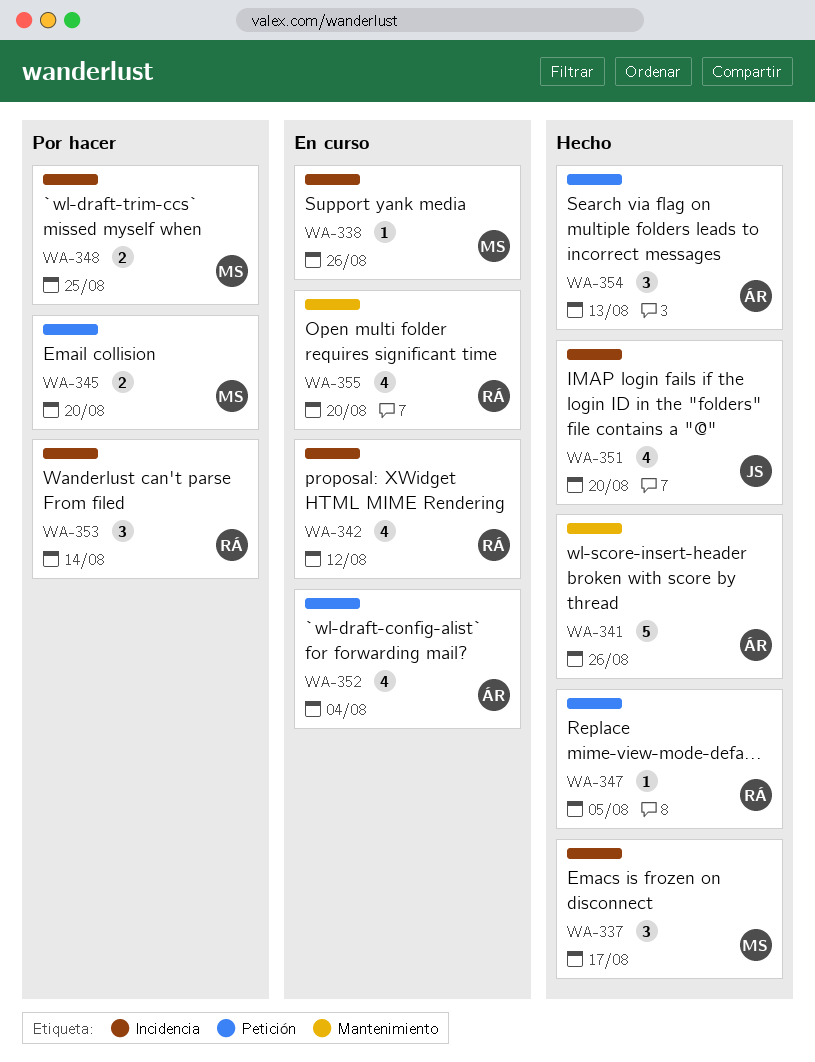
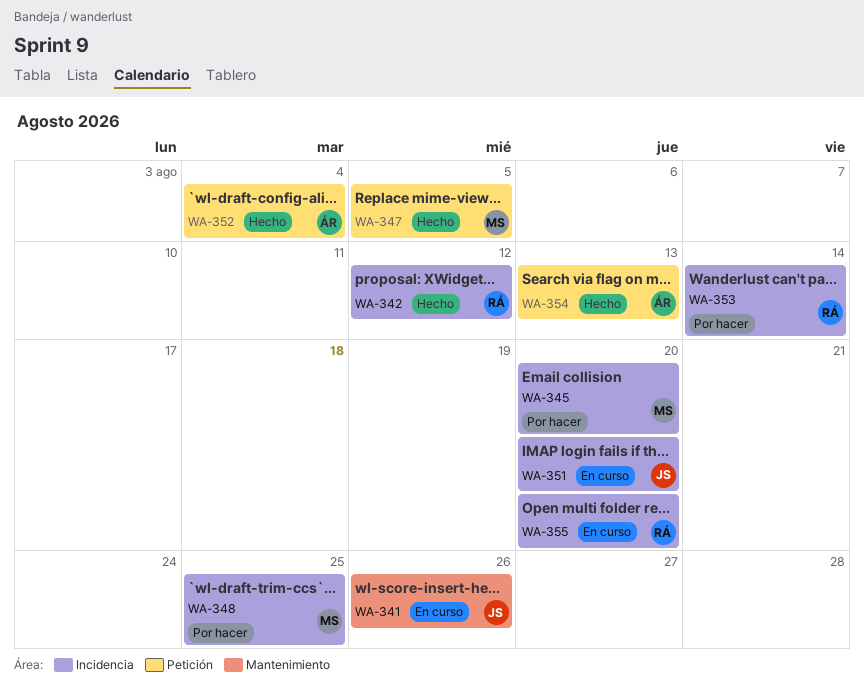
WA-337: present -> none
WA-338: present -> none
WA-341, status: Hecho -> En curso
WA-341, owner: ÁR -> JS
WA-342, status: En curso -> Hecho
WA-345, label: Petición -> Incidencia
WA-347, owner: RÁ -> MS
WA-351, status: Hecho -> En curso
WA-352, status: En curso -> Hecho
WA-355, label: Mantenimiento -> Incidencia

